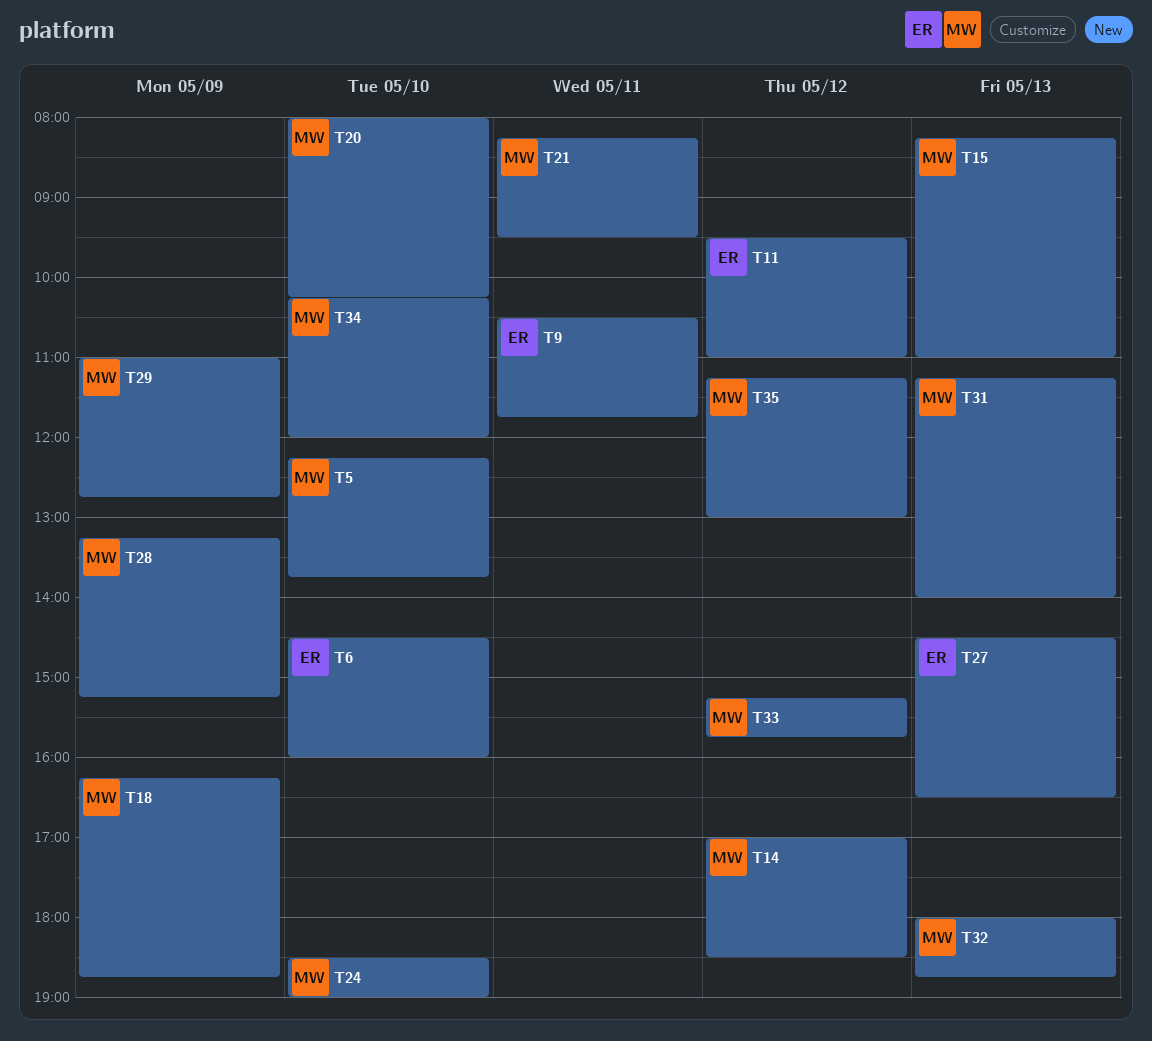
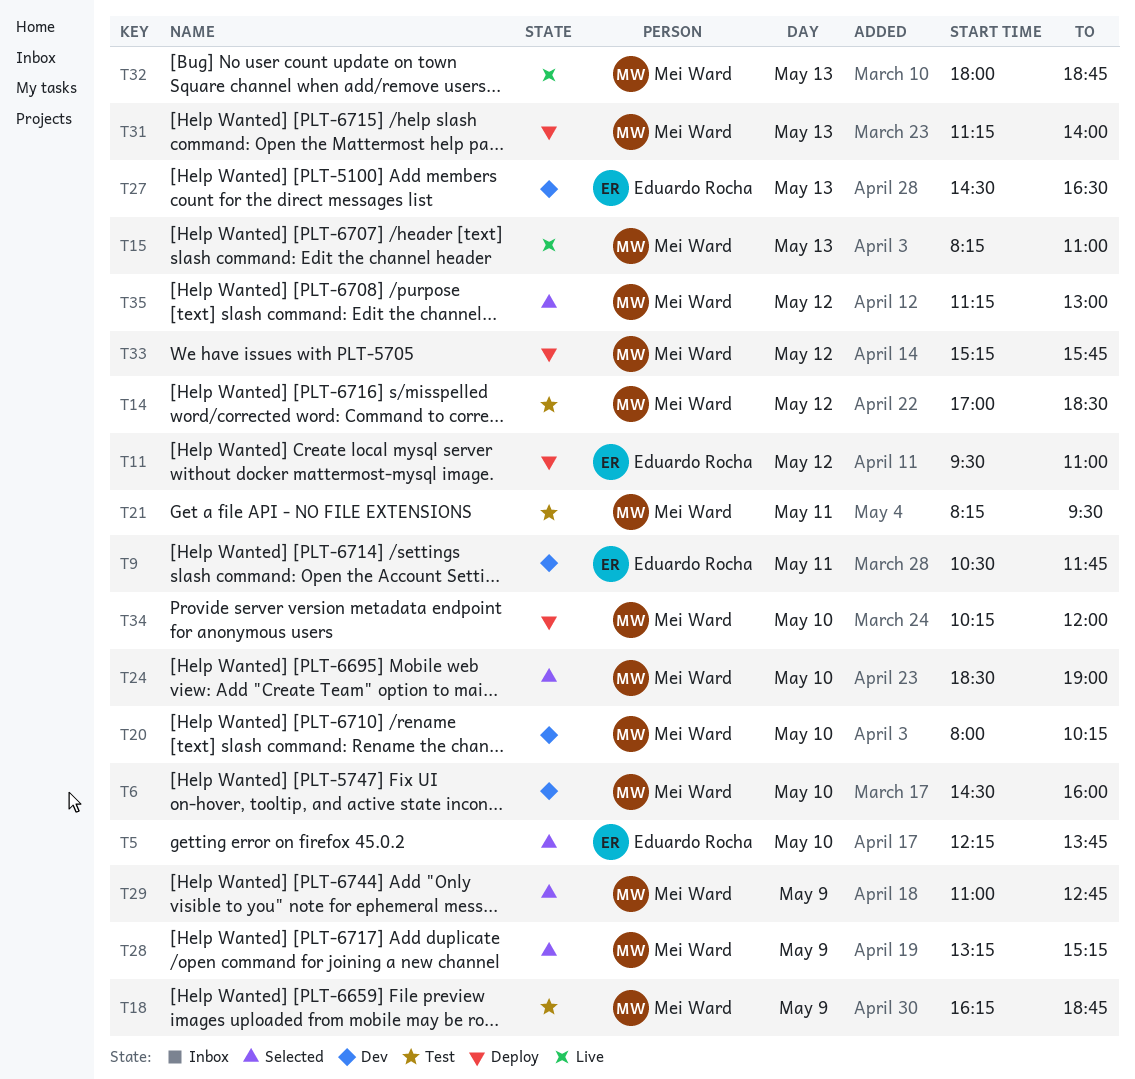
T5, owner: Mei Ward -> Eduardo Rocha
T6, owner: Eduardo Rocha -> Mei Ward

